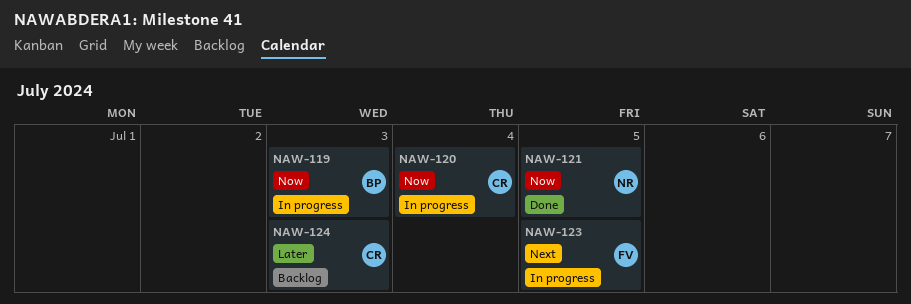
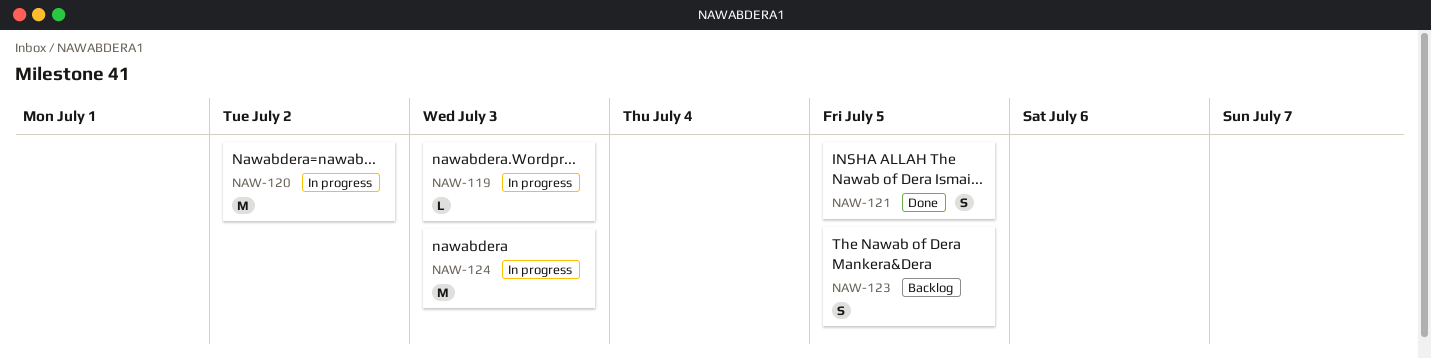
NAW-120, due: Jul 4 -> Jul 2
NAW-123, status: In progress -> Backlog
NAW-124, status: Backlog -> In progress

